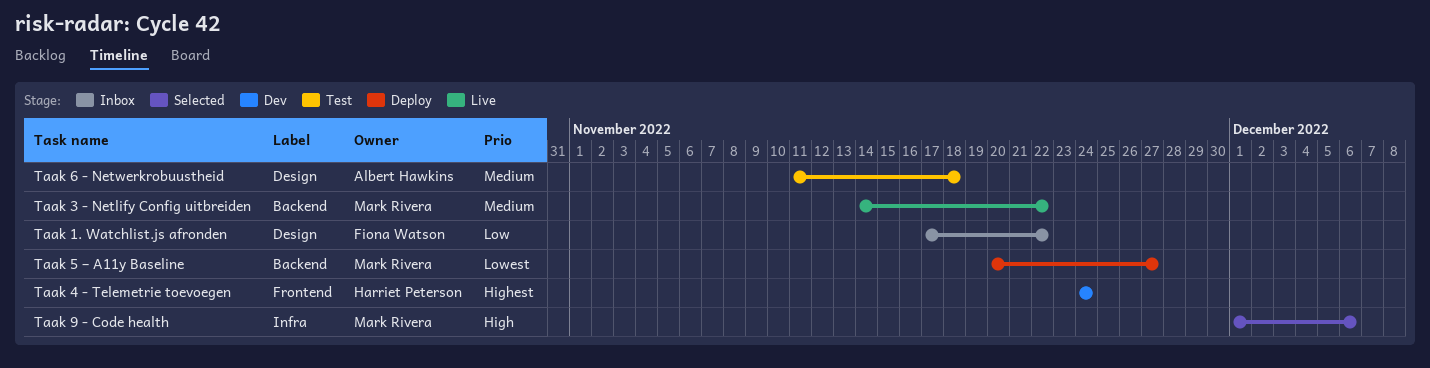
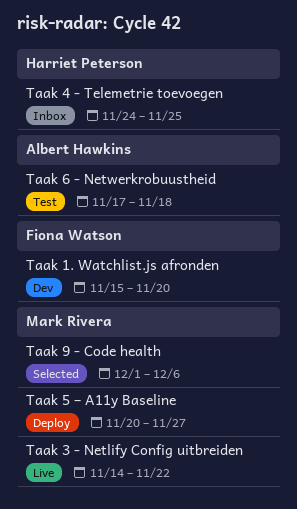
Taak 1. Watchlist.js afronden, status: Inbox -> Dev
Taak 1. Watchlist.js afronden, start: Nov 17 -> Nov 15
Taak 1. Watchlist.js afronden, due: Nov 22 -> Nov 20
Taak 4 - Telemetrie toevoegen, status: Dev -> Inbox
Taak 4 - Telemetrie toevoegen, due: Nov 24 -> Nov 25
Taak 6 - Netwerkrobuustheid, start: Nov 11 -> Nov 17

